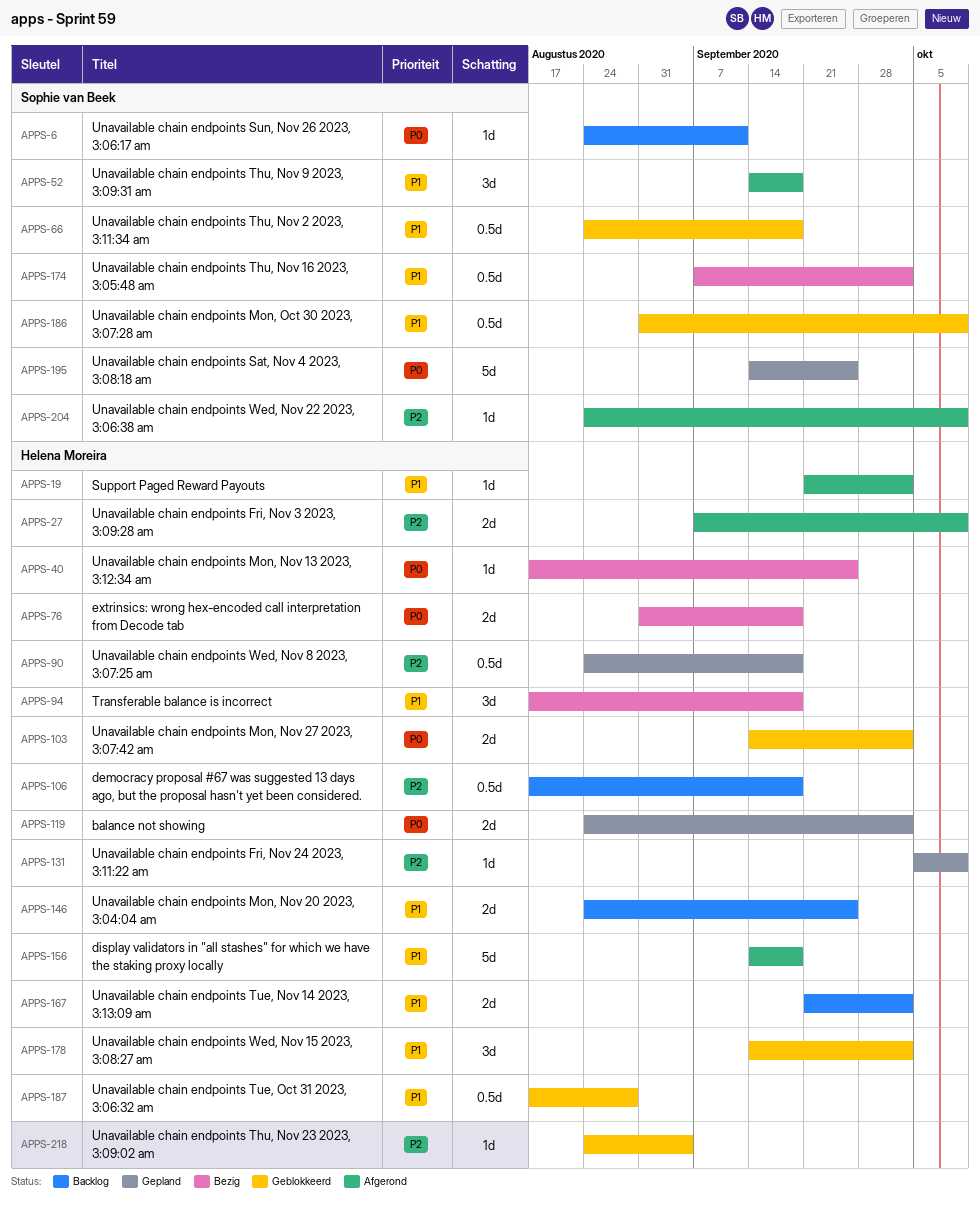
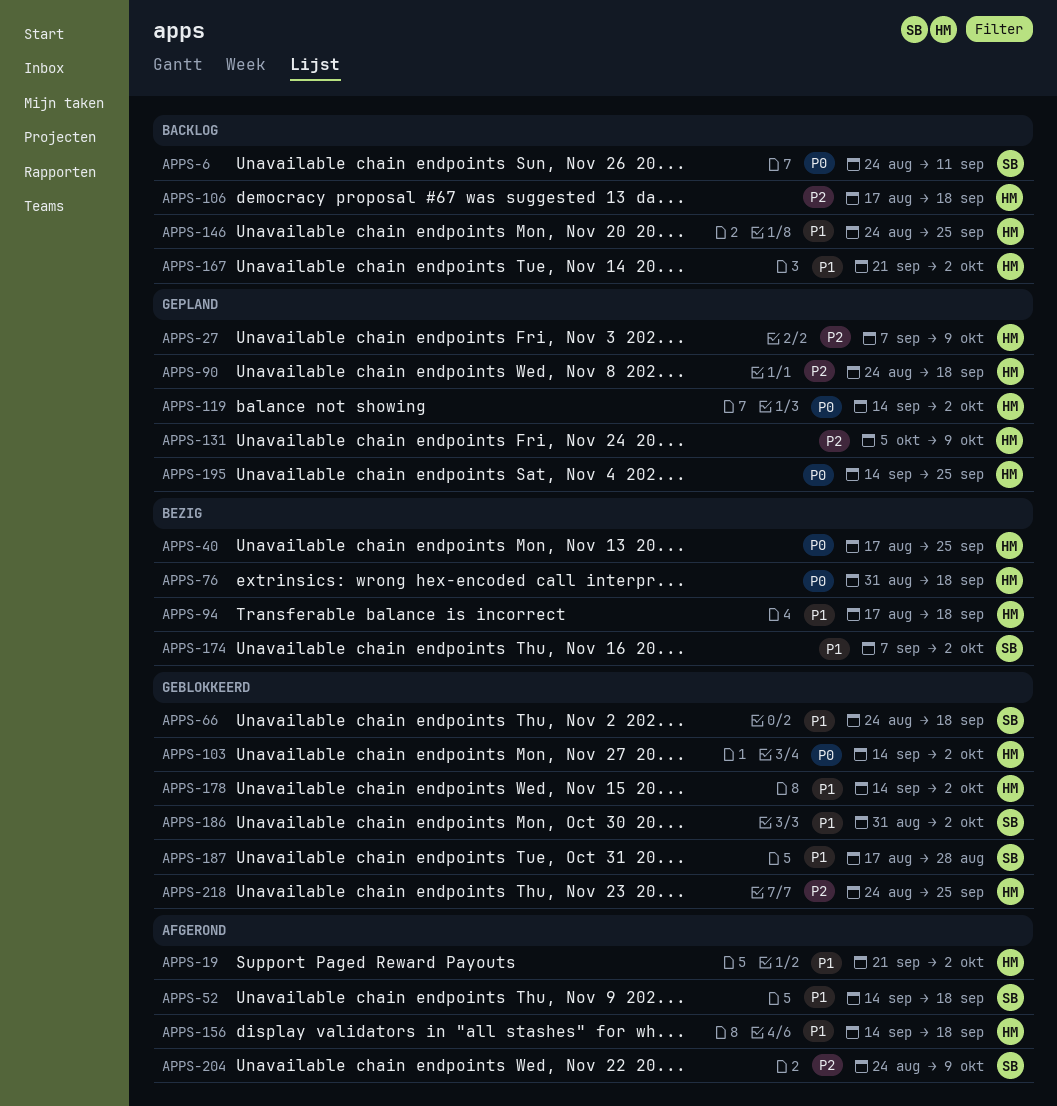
APPS-27, status: Afgerond -> Gepland
APPS-119, start: Aug 24 -> Sep 14
APPS-186, due: Oct 9 -> Oct 2
APPS-187, owner: Helena Moreira -> Sophie van Beek
APPS-195, owner: Sophie van Beek -> Helena Moreira
APPS-218, due: Sep 4 -> Sep 25

